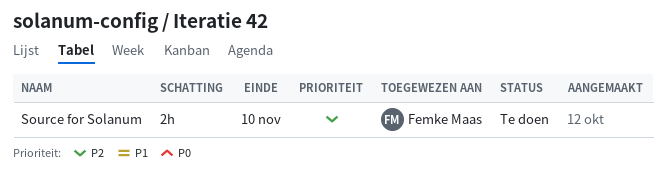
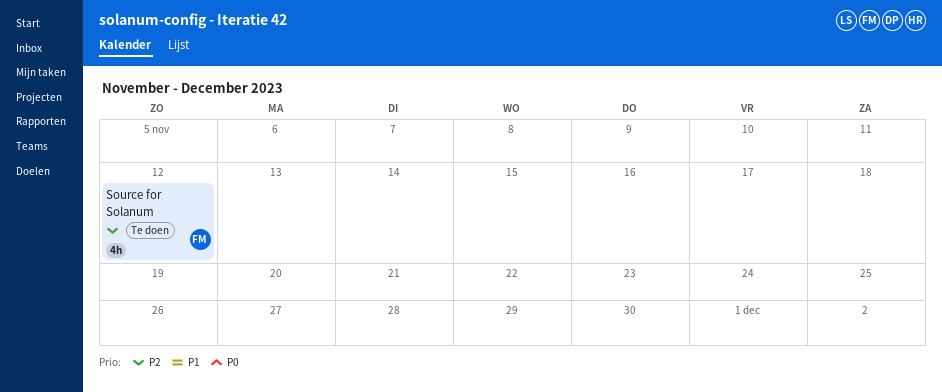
Source for Solanum, estimate: 2h -> 4h
Source for Solanum, due: Nov 10 -> Nov 12

